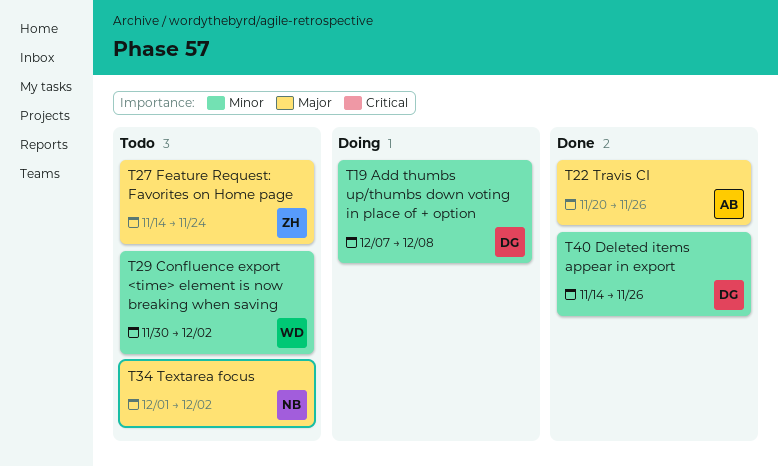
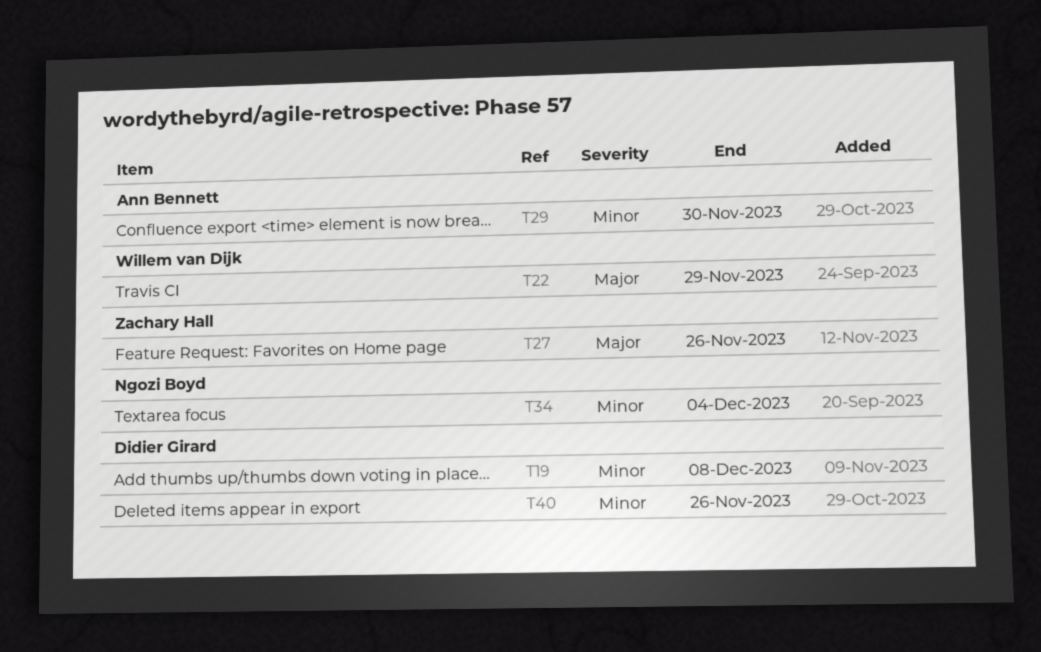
T22, owner: Ann Bennett -> Willem van Dijk
T22, due: Nov 26 -> Nov 29
T27, due: Nov 24 -> Nov 26
T29, owner: Willem van Dijk -> Ann Bennett
T29, due: Dec 2 -> Nov 30
T34, priority: Major -> Minor
T34, due: Dec 2 -> Dec 4

